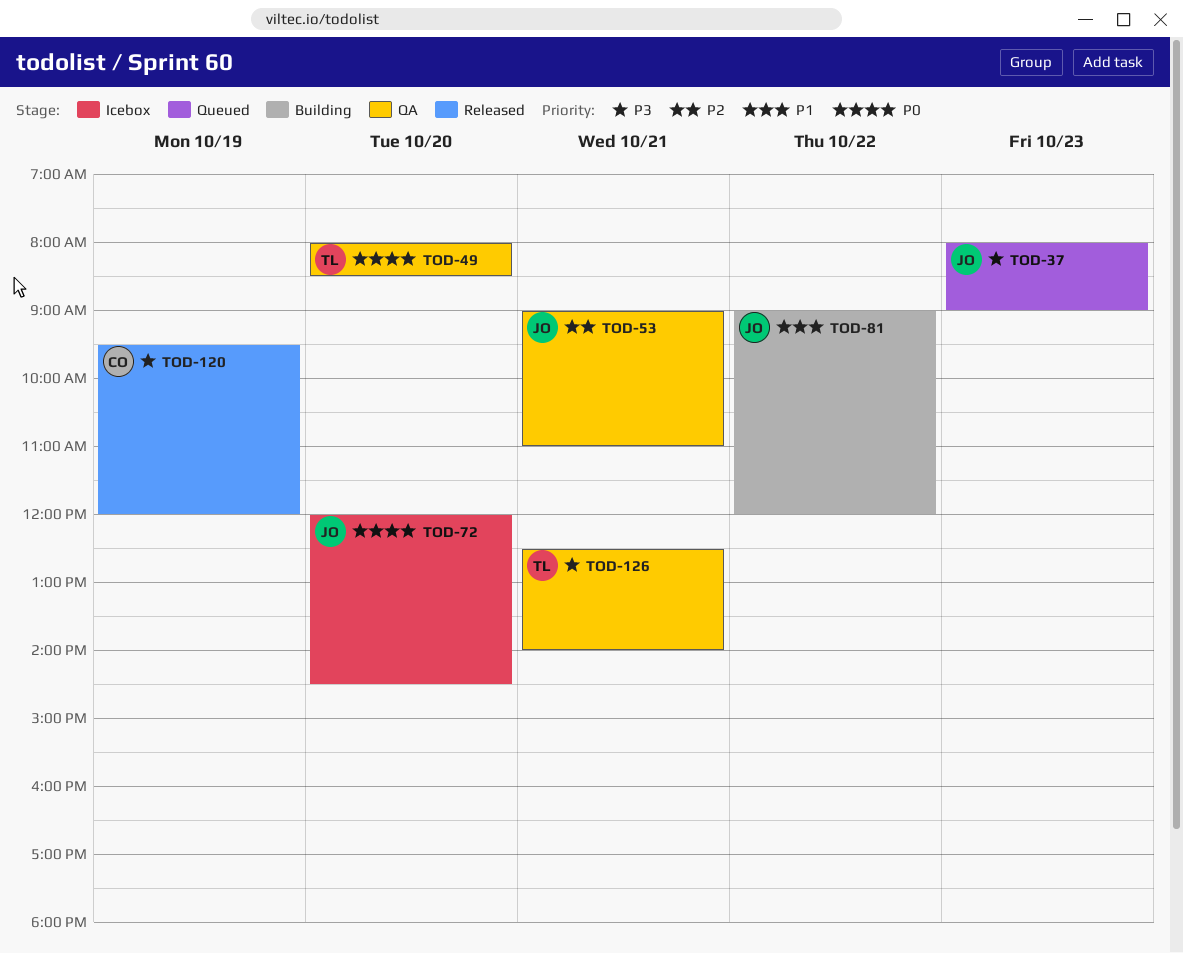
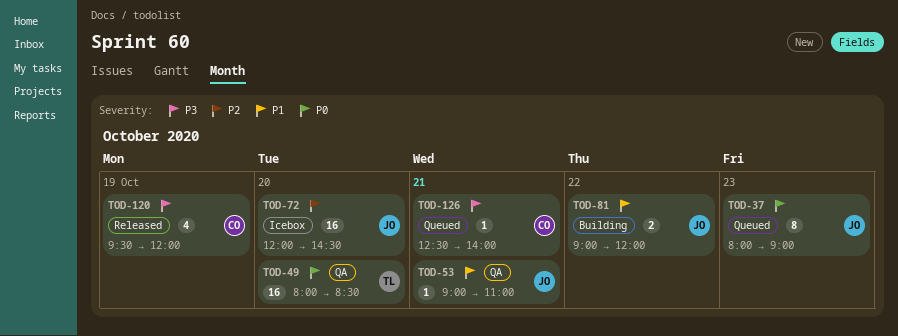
TOD-37, priority: P3 -> P0
TOD-53, priority: P2 -> P1
TOD-72, priority: P0 -> P2
TOD-126, status: QA -> Queued
TOD-126, owner: TL -> CO

